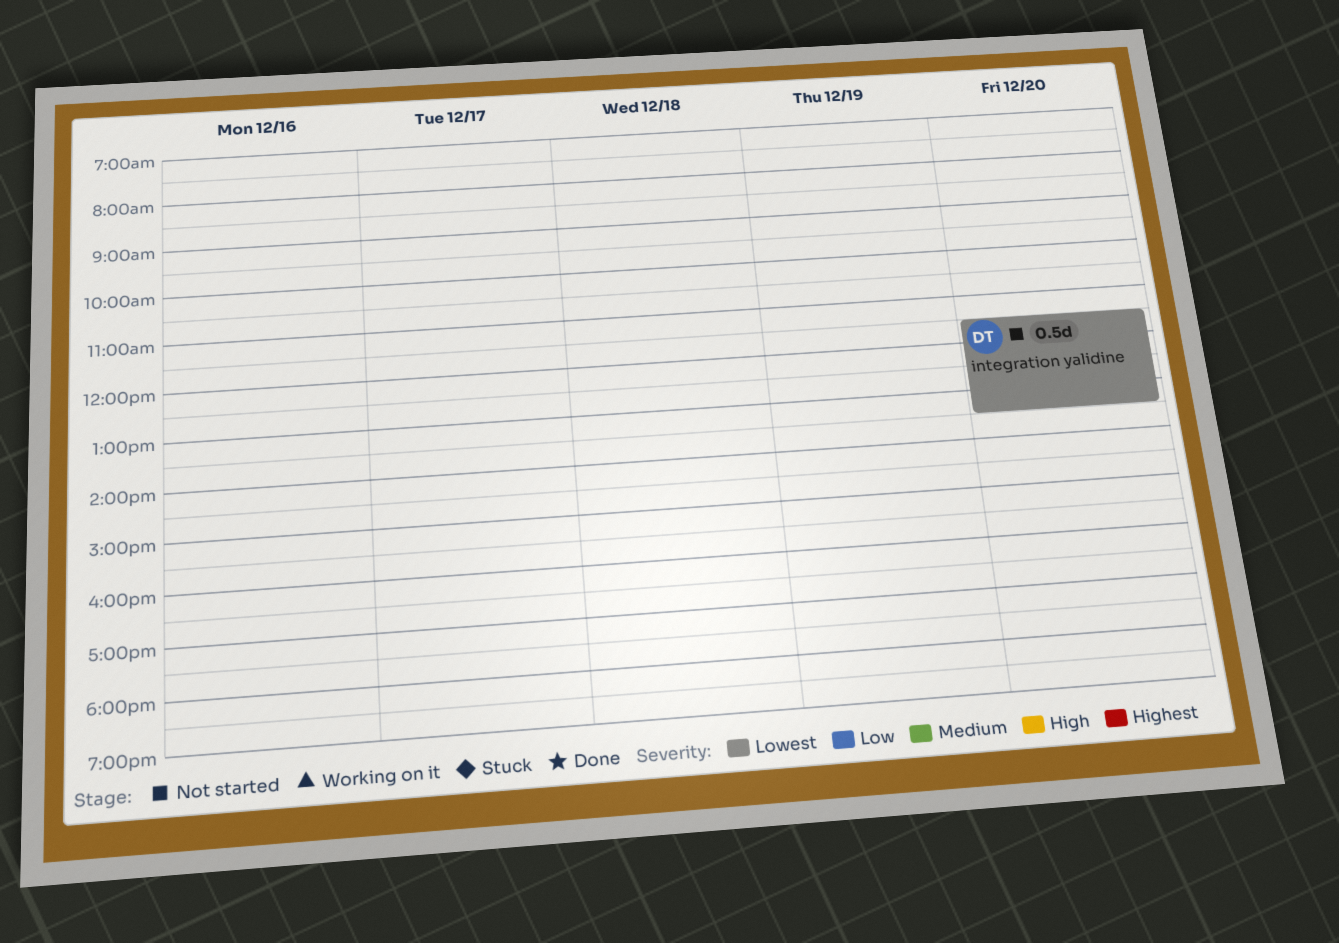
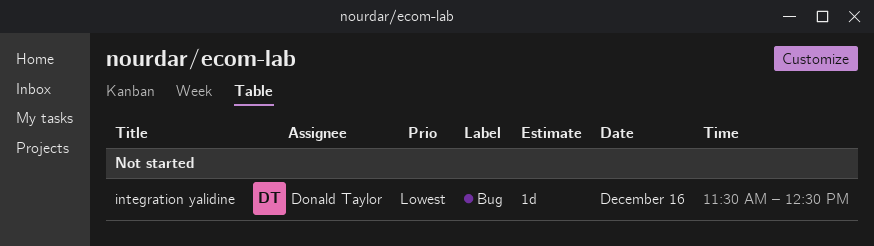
integration yalidine, estimate: 0.5d -> 1d
integration yalidine, day: Dec 20 -> Dec 16
integration yalidine, ends: 13:30 -> 12:30

